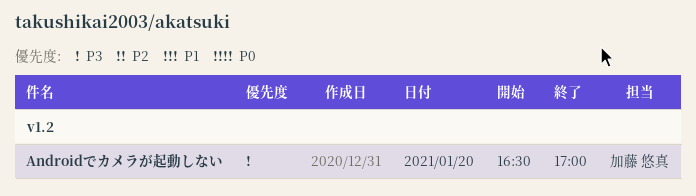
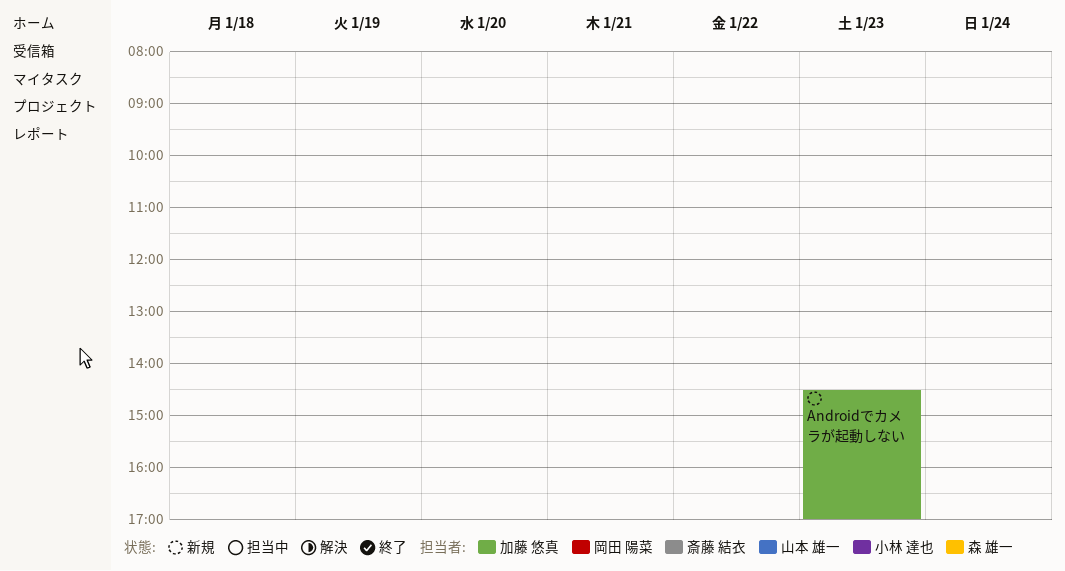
Androidでカメラが起動しない, day: Jan 20 -> Jan 23
Androidでカメラが起動しない, begins: 16:30 -> 14:30

